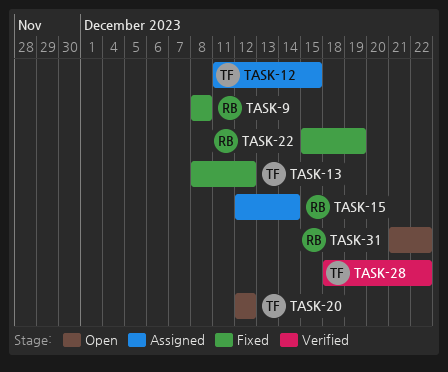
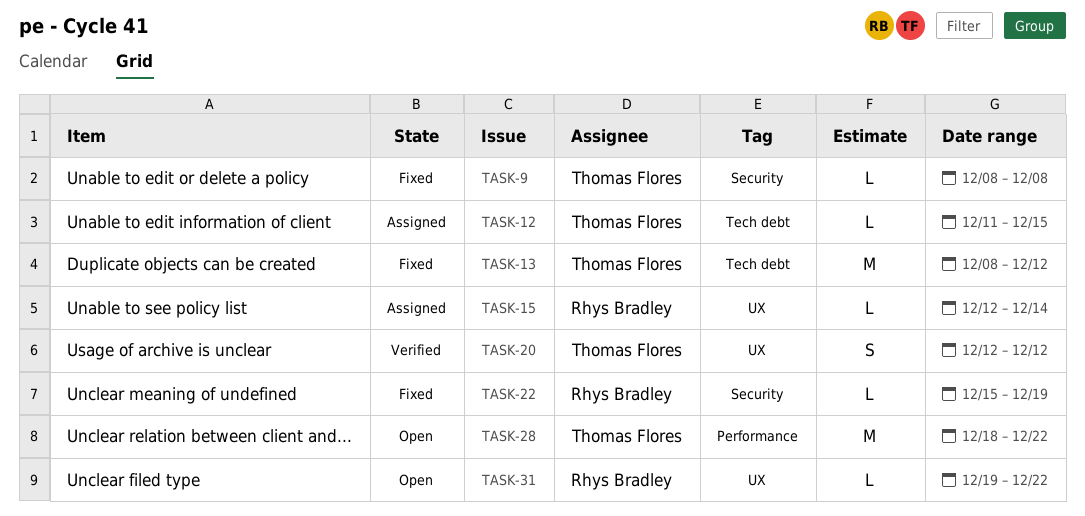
TASK-9, owner: Rhys Bradley -> Thomas Flores
TASK-20, status: Open -> Verified
TASK-28, status: Verified -> Open
TASK-31, start: Dec 21 -> Dec 19

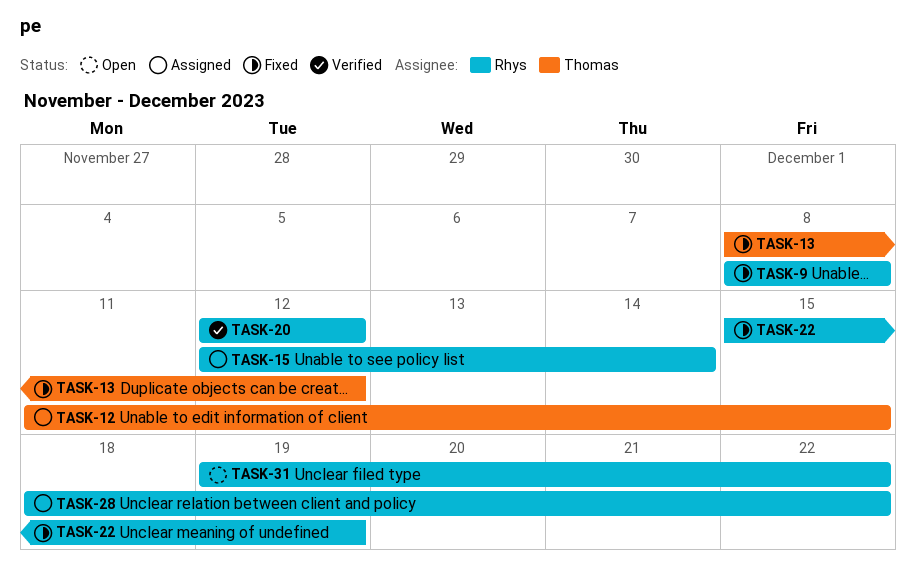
TASK-9, owner: Thomas Flores -> Rhys Bradley
TASK-20, owner: Thomas Flores -> Rhys Bradley
TASK-28, status: Open -> Assigned
TASK-28, owner: Thomas Flores -> Rhys Bradley

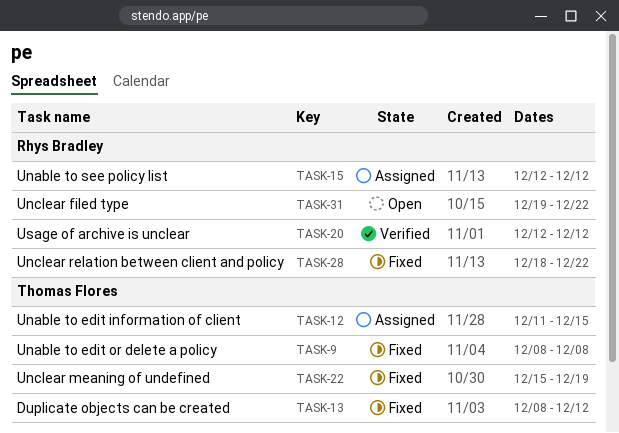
TASK-9, owner: Rhys Bradley -> Thomas Flores
TASK-15, due: Dec 14 -> Dec 12
TASK-22, owner: Rhys Bradley -> Thomas Flores
TASK-28, status: Assigned -> Fixed

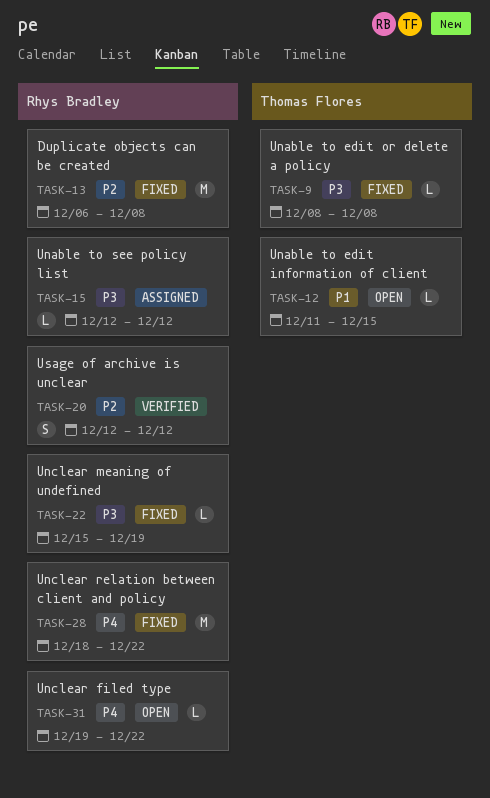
TASK-12, status: Assigned -> Open
TASK-13, owner: Thomas Flores -> Rhys Bradley
TASK-13, start: Dec 8 -> Dec 6
TASK-13, due: Dec 12 -> Dec 8
TASK-22, owner: Thomas Flores -> Rhys Bradley

